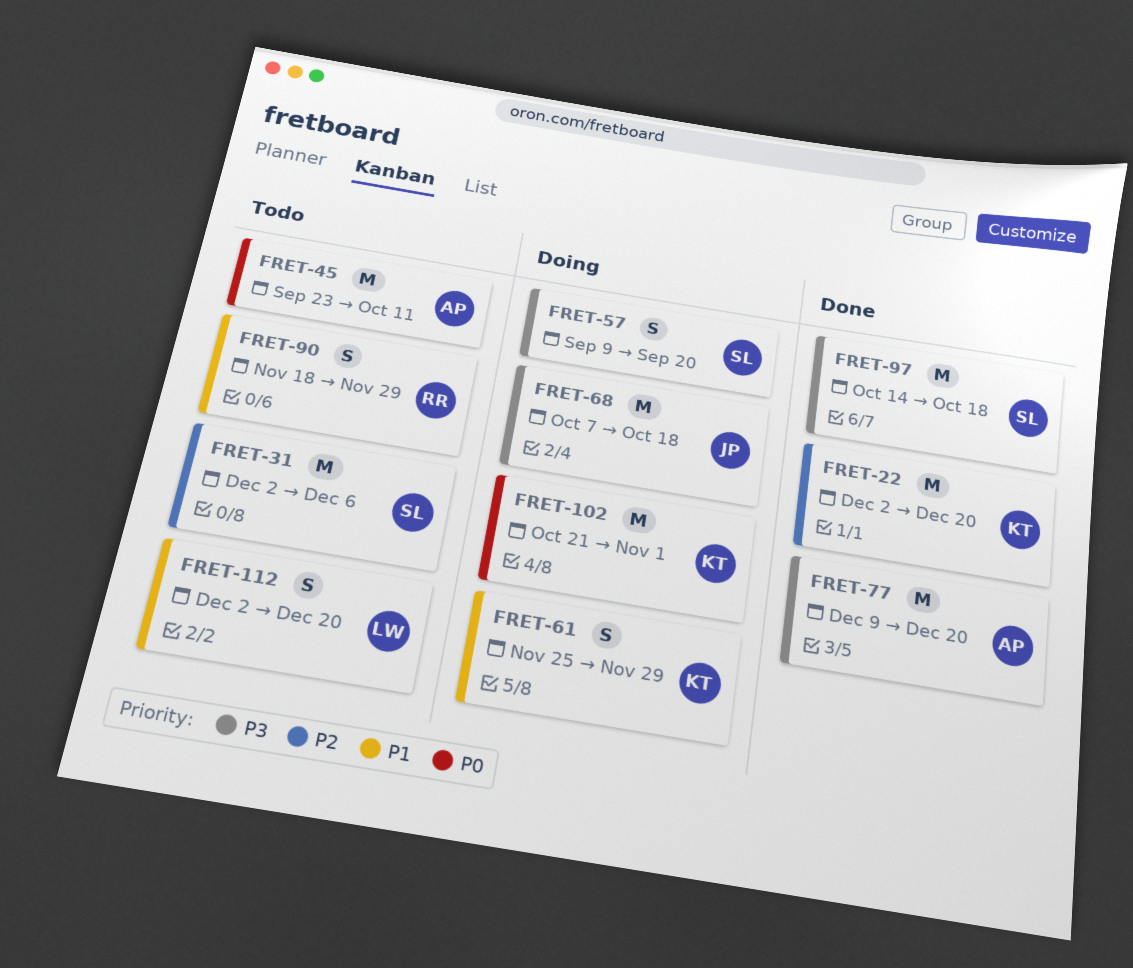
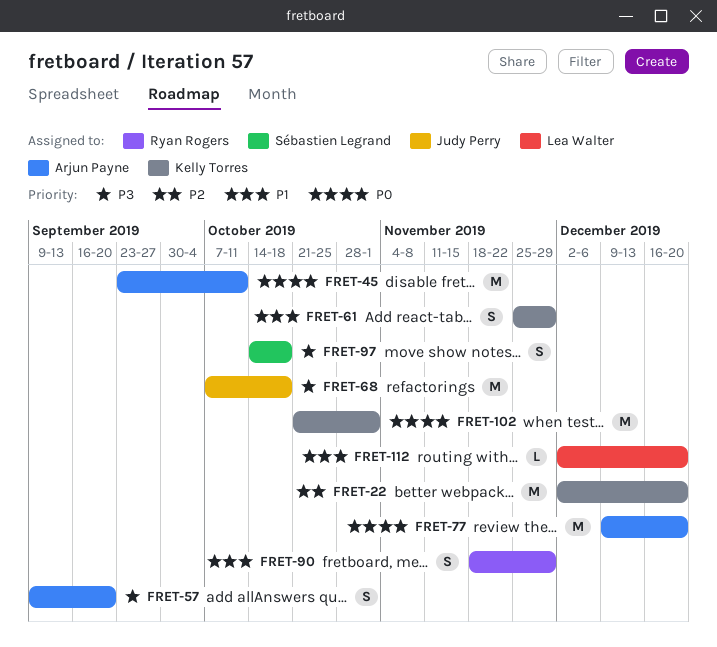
FRET-31: present -> none
FRET-57, owner: Sébastien Legrand -> Arjun Payne
FRET-77, priority: P3 -> P0
FRET-97, estimate: M -> S
FRET-112, estimate: S -> L

